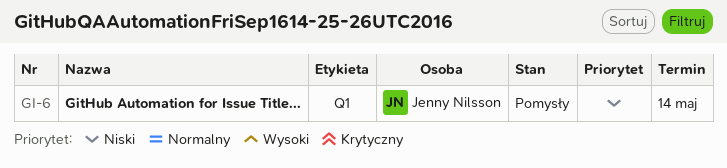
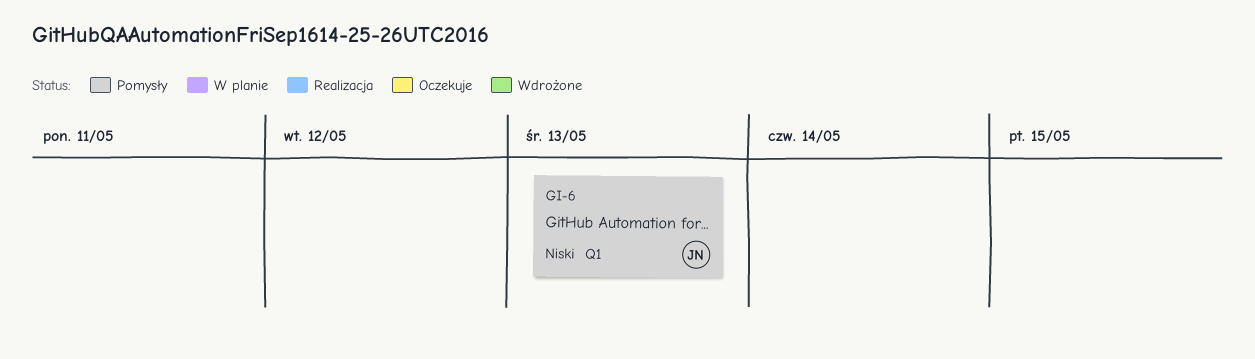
GI-6, due: May 14 -> May 13

